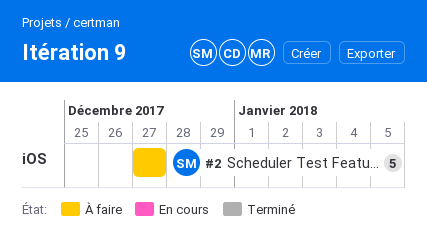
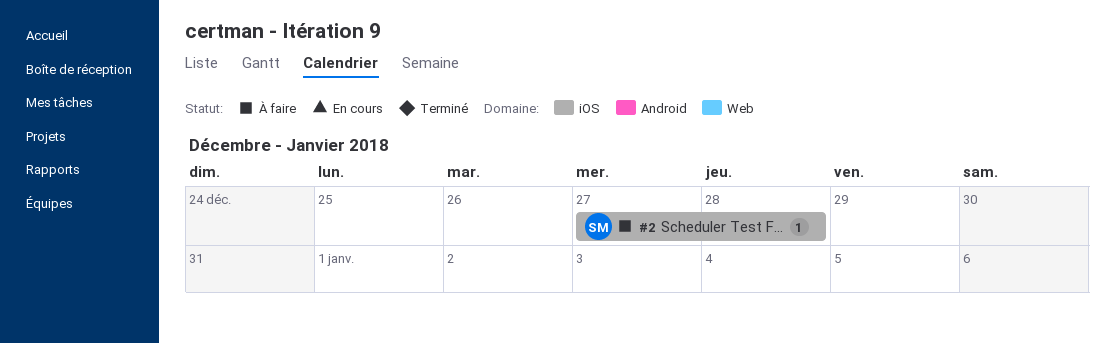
#2, estimate: 5 -> 1
#2, due: Dec 27 -> Dec 28

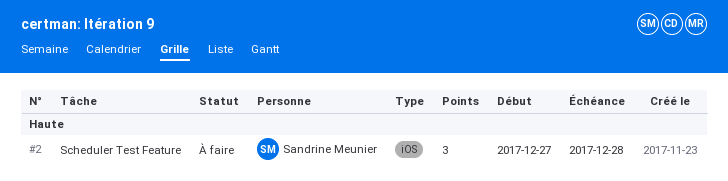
#2, estimate: 1 -> 3

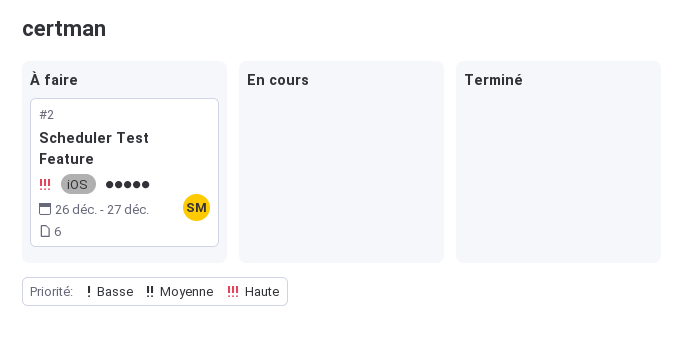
#2, estimate: 3 -> 5
#2, start: Dec 27 -> Dec 26
#2, due: Dec 28 -> Dec 27

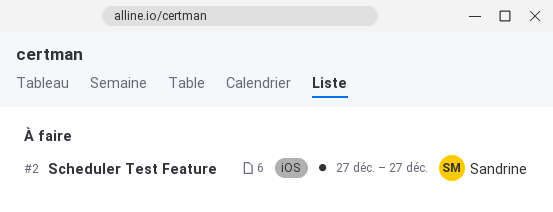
#2, estimate: 5 -> 1
#2, start: Dec 26 -> Dec 27

